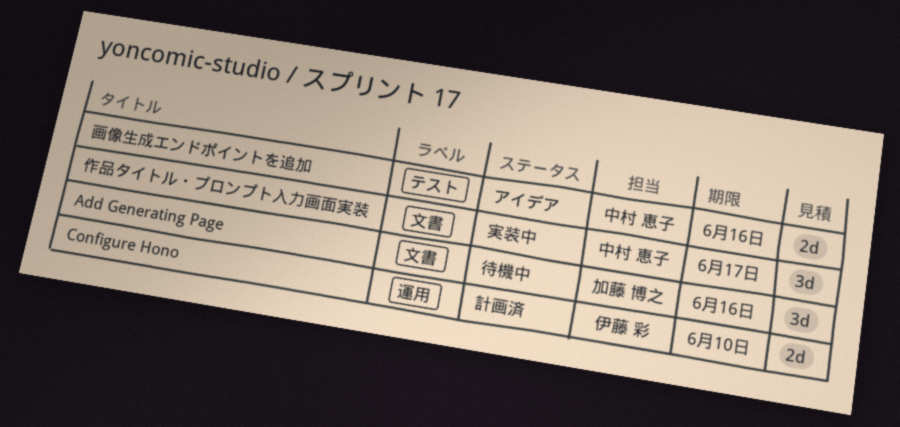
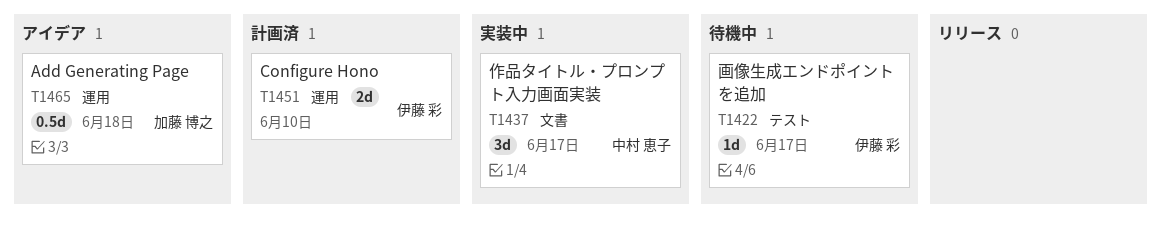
Add Generating Page, status: 待機中 -> アイデア
Add Generating Page, label: 文書 -> 運用
Add Generating Page, estimate: 3d -> 0.5d
Add Generating Page, due: Jun 16 -> Jun 18
画像生成エンドポイントを追加, status: アイデア -> 待機中
画像生成エンドポイントを追加, owner: 中村 恵子 -> 伊藤 彩
画像生成エンドポイントを追加, estimate: 2d -> 1d
画像生成エンドポイントを追加, due: Jun 16 -> Jun 17

